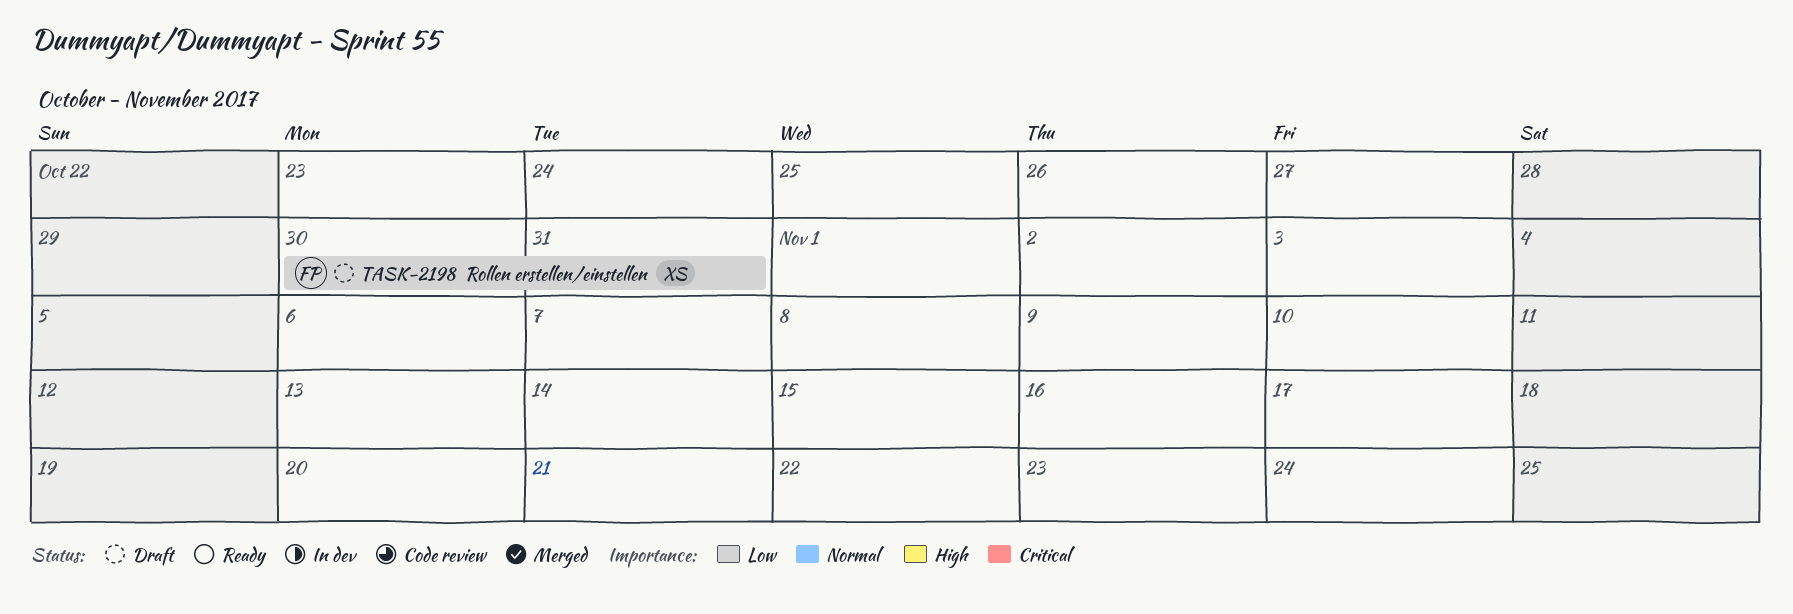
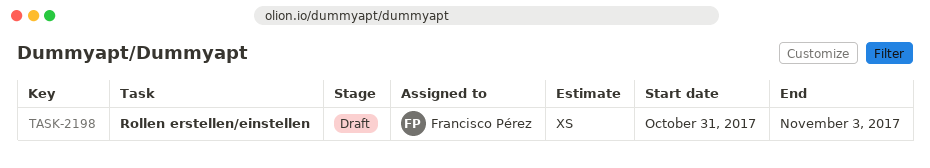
TASK-2198, start: Oct 30 -> Oct 31
TASK-2198, due: Oct 31 -> Nov 3

